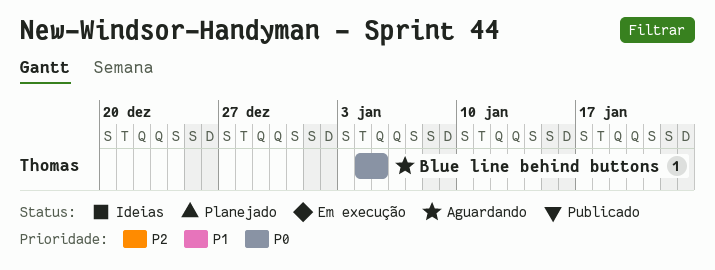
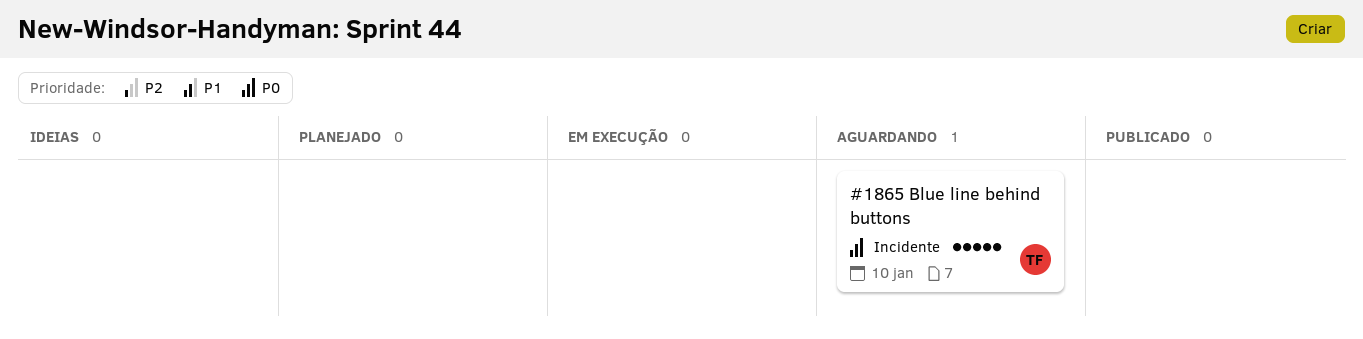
Blue line behind buttons, estimate: 1 -> 5
Blue line behind buttons, due: Jan 5 -> Jan 10

